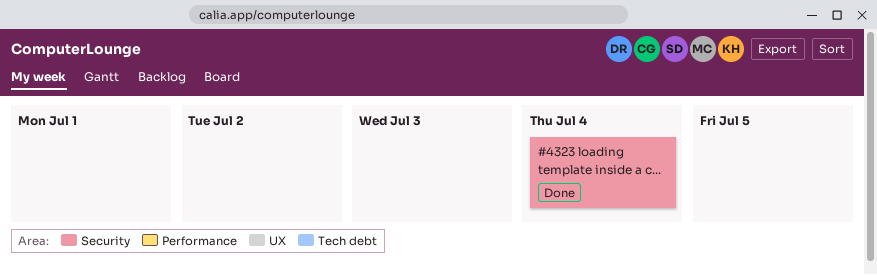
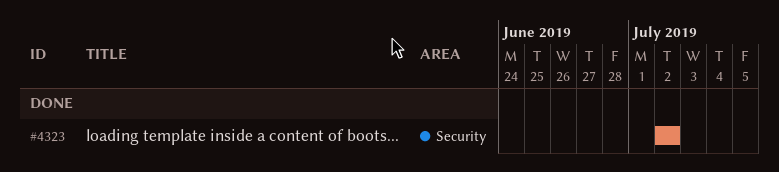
#4323, due: Jul 4 -> Jul 2

